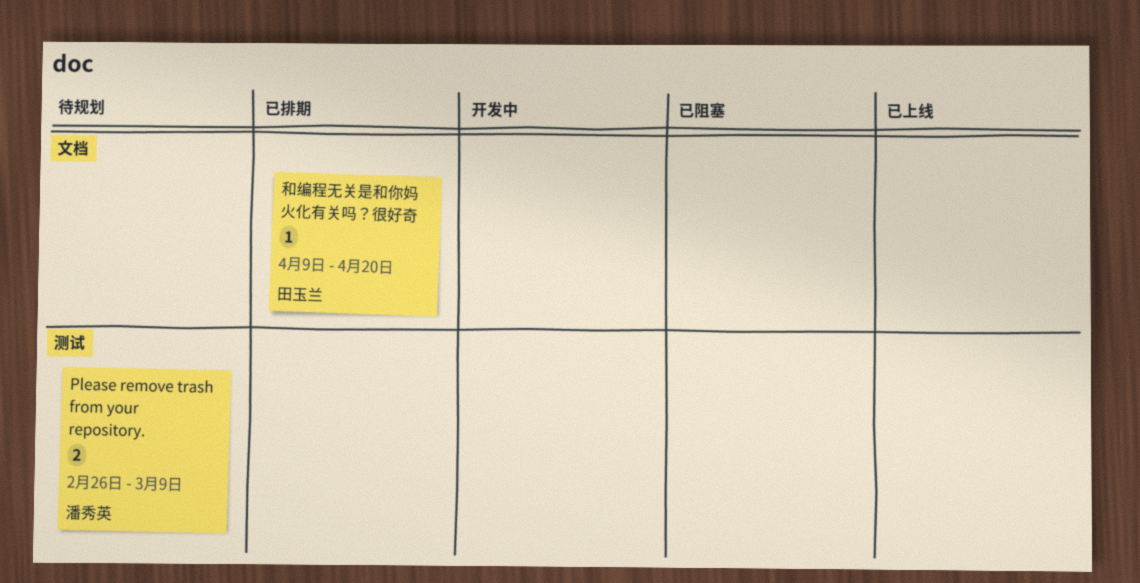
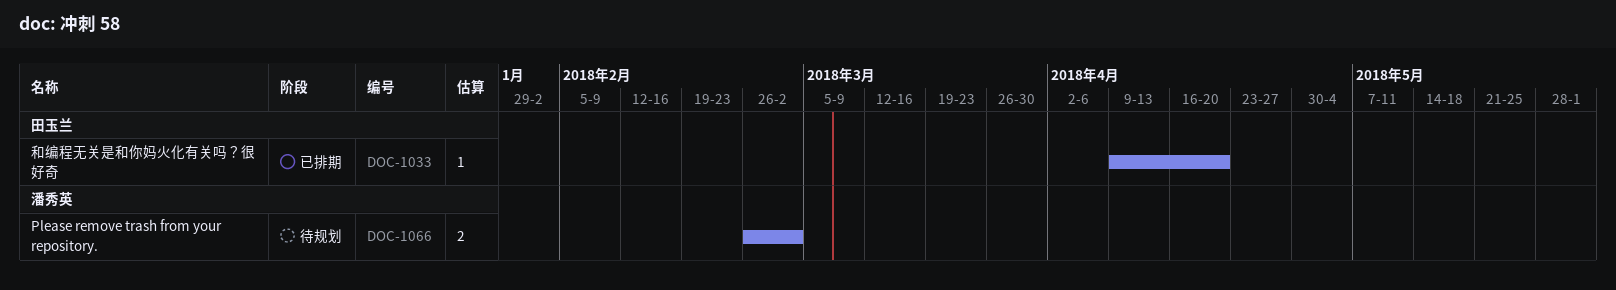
Please remove trash from your repository., due: Mar 9 -> Mar 2

